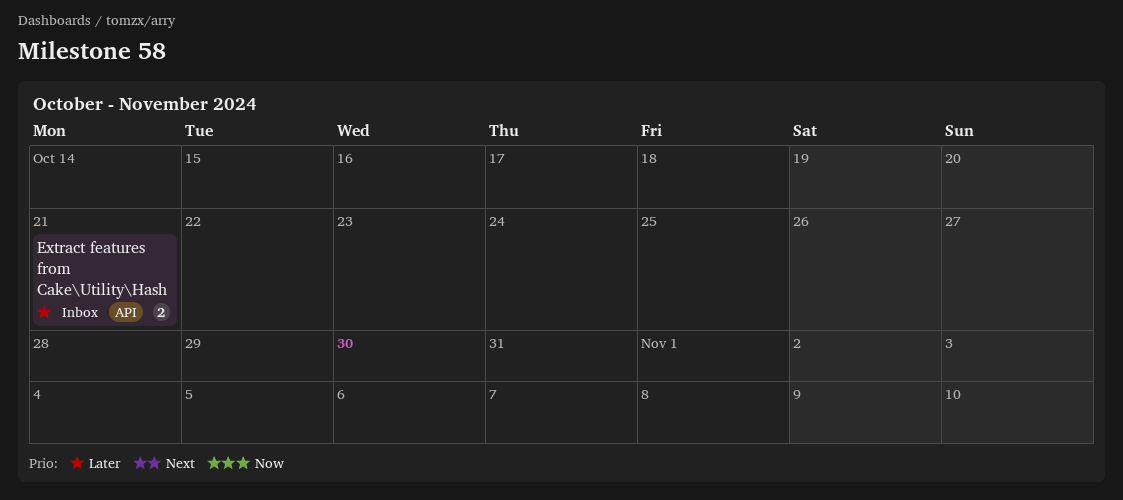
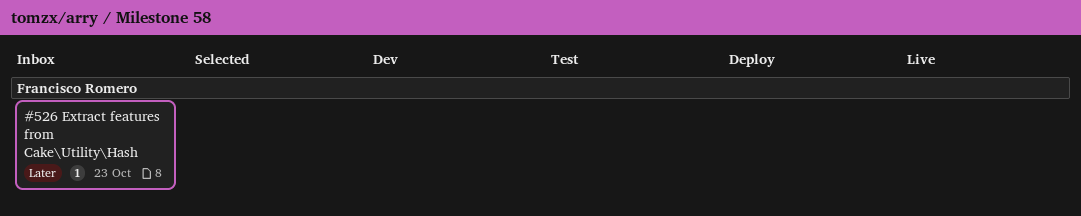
Extract features from Cake\Utility\Hash, estimate: 2 -> 1
Extract features from Cake\Utility\Hash, due: Oct 21 -> Oct 23

